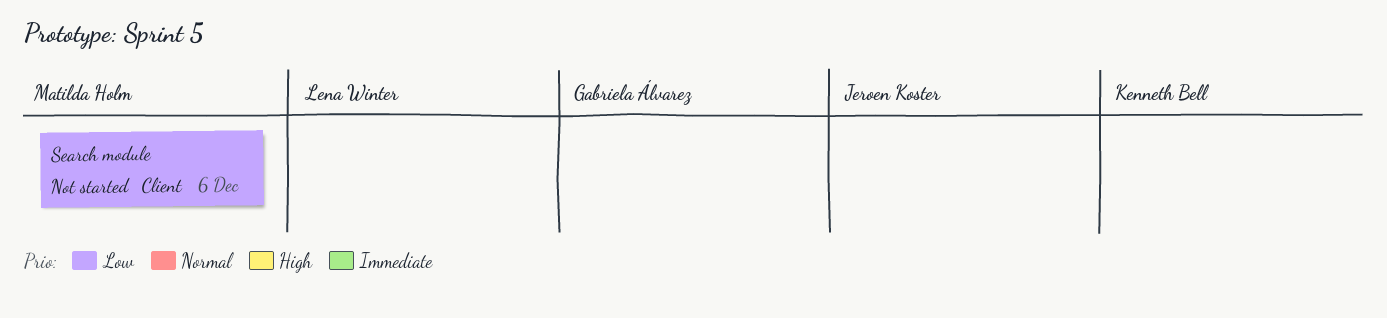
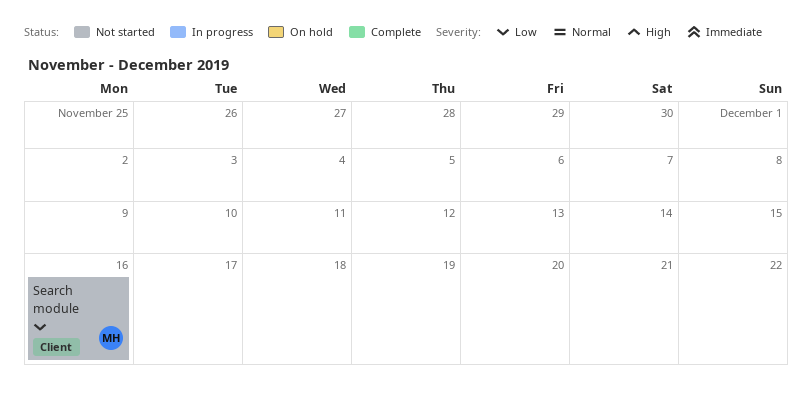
Search module, due: Dec 6 -> Dec 16

